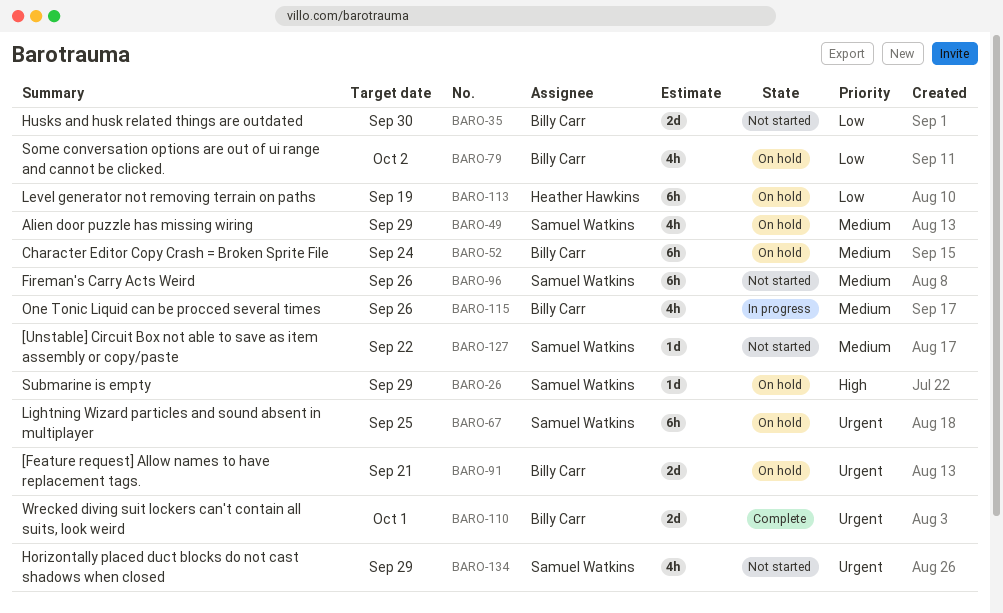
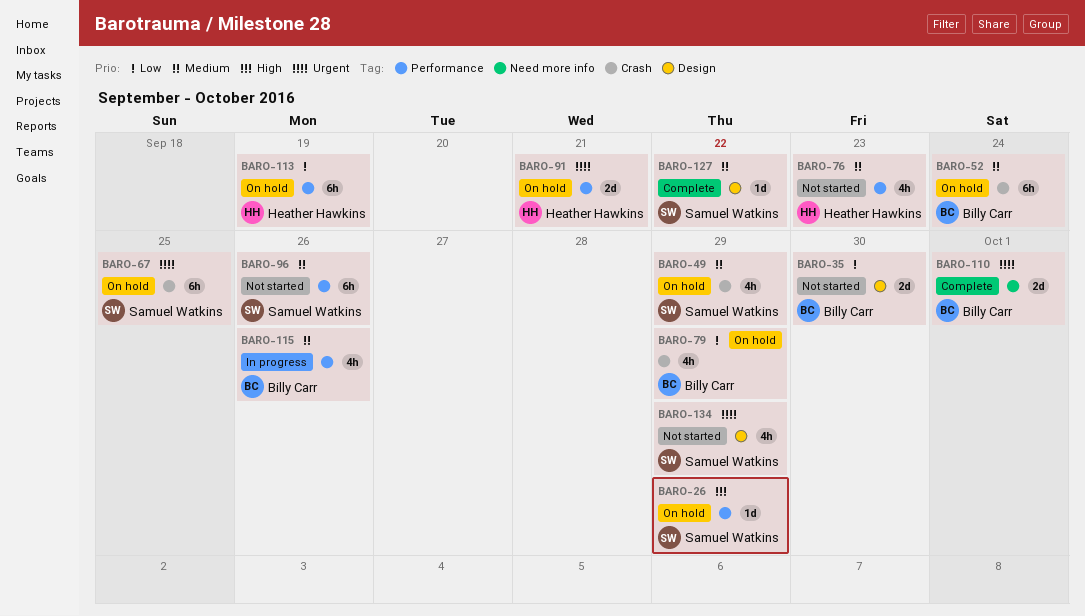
BARO-76: none -> present
BARO-79, due: Oct 2 -> Sep 29
BARO-91, owner: Billy Carr -> Heather Hawkins
BARO-127, status: Not started -> Complete

